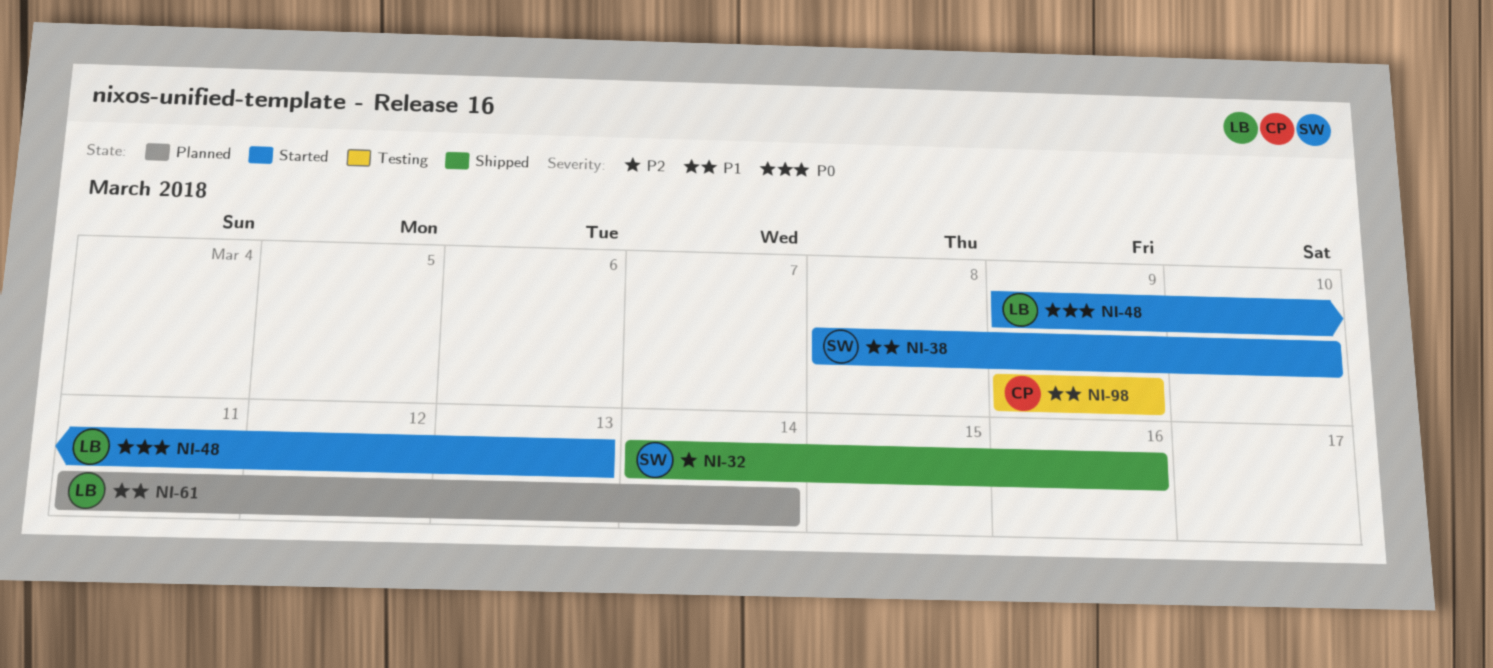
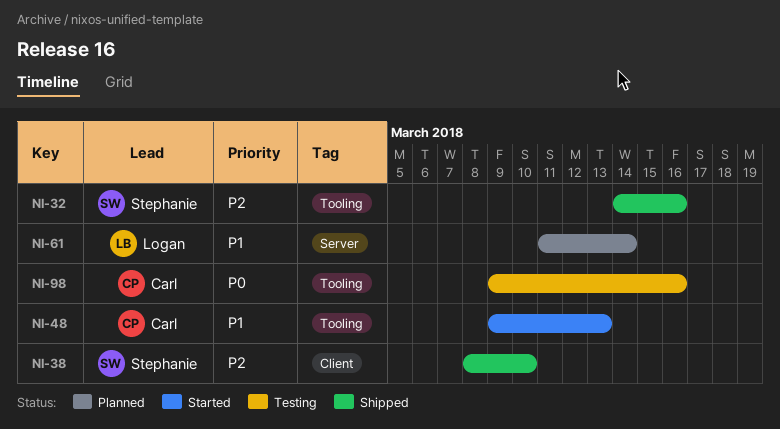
NI-38, status: Started -> Shipped
NI-38, priority: P1 -> P2
NI-48, owner: Logan -> Carl
NI-48, priority: P0 -> P1
NI-98, priority: P1 -> P0
NI-98, due: Mar 9 -> Mar 16

